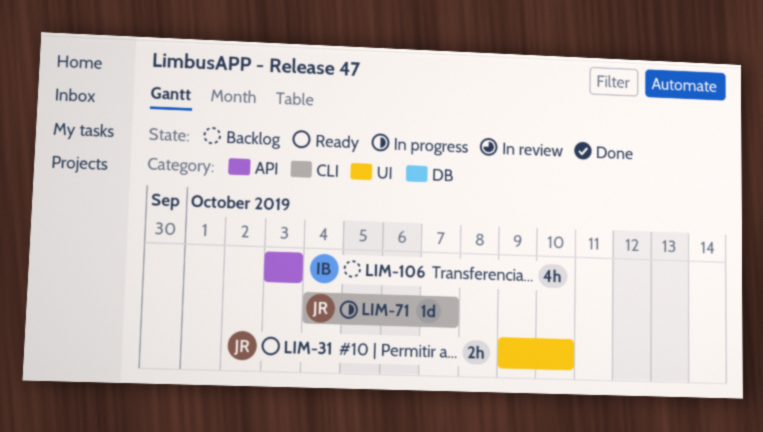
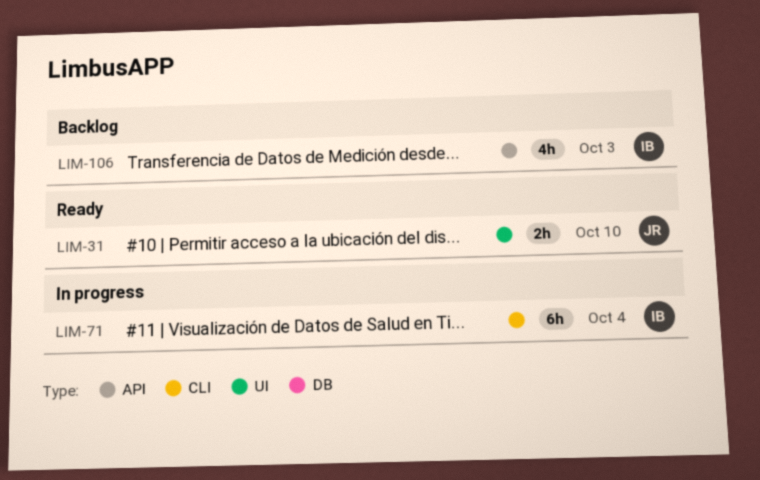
LIM-71, owner: JR -> IB
LIM-71, estimate: 1d -> 6h
LIM-71, due: Oct 7 -> Oct 4

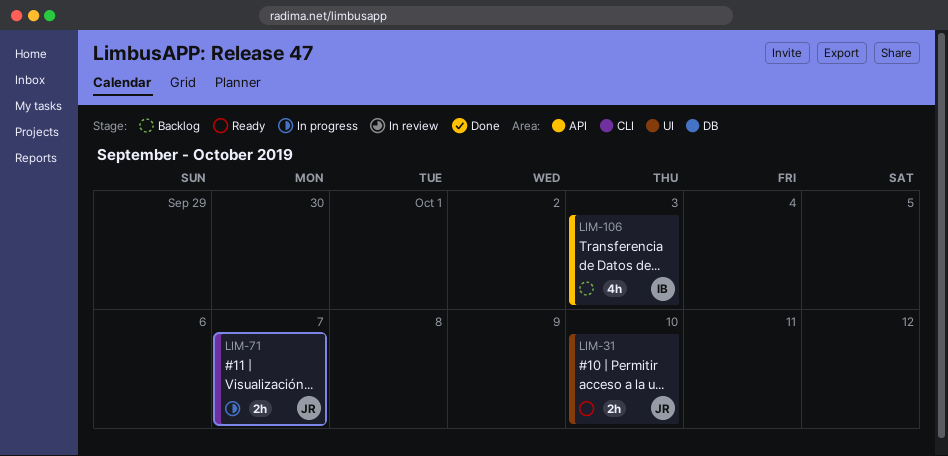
LIM-71, owner: IB -> JR
LIM-71, estimate: 6h -> 2h
LIM-71, due: Oct 4 -> Oct 7

